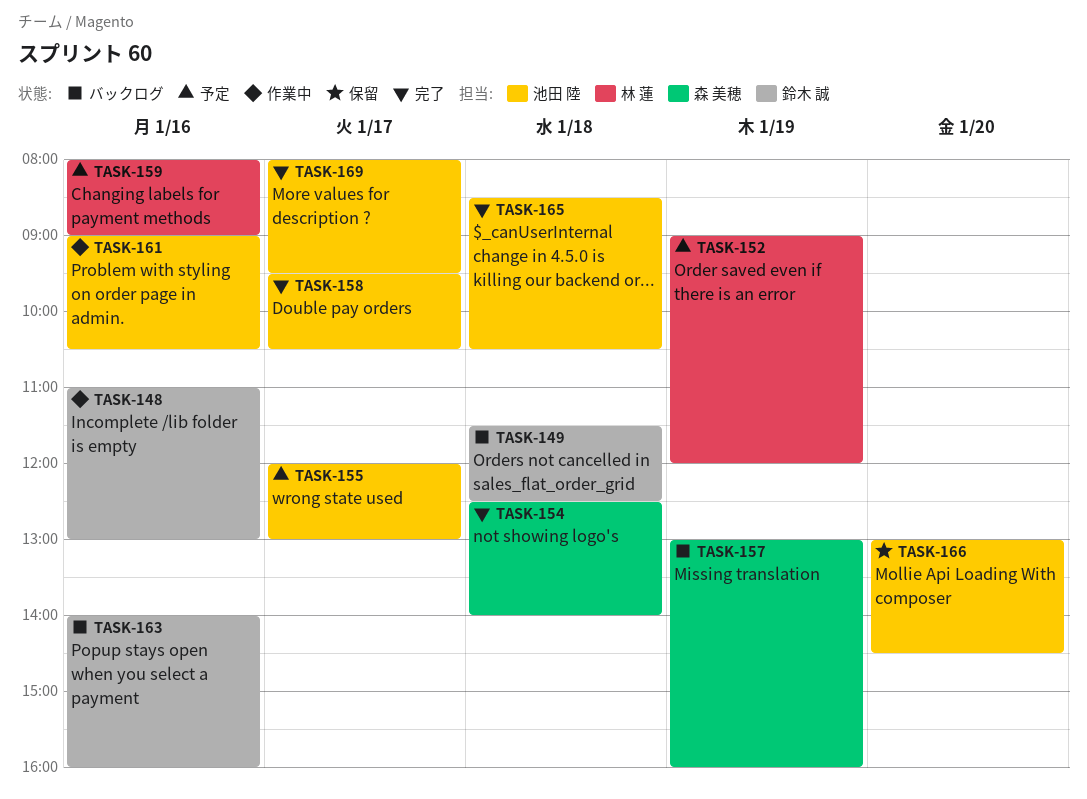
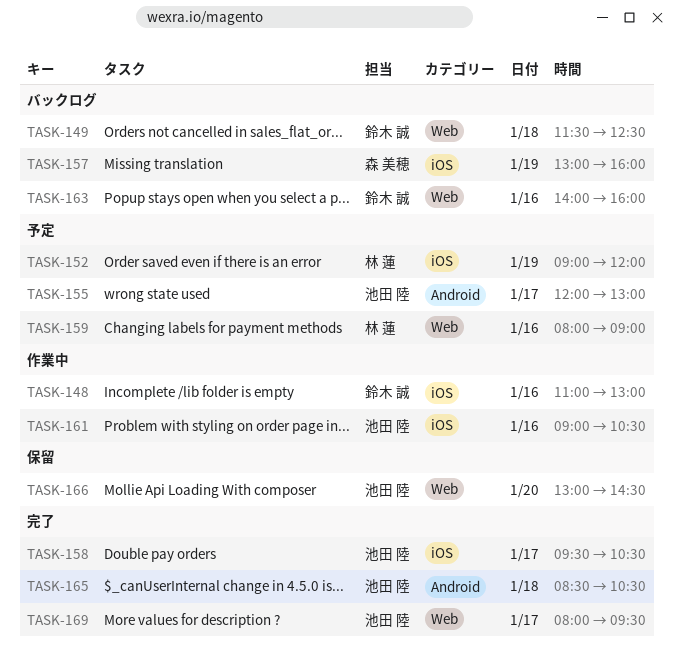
TASK-154: present -> none

